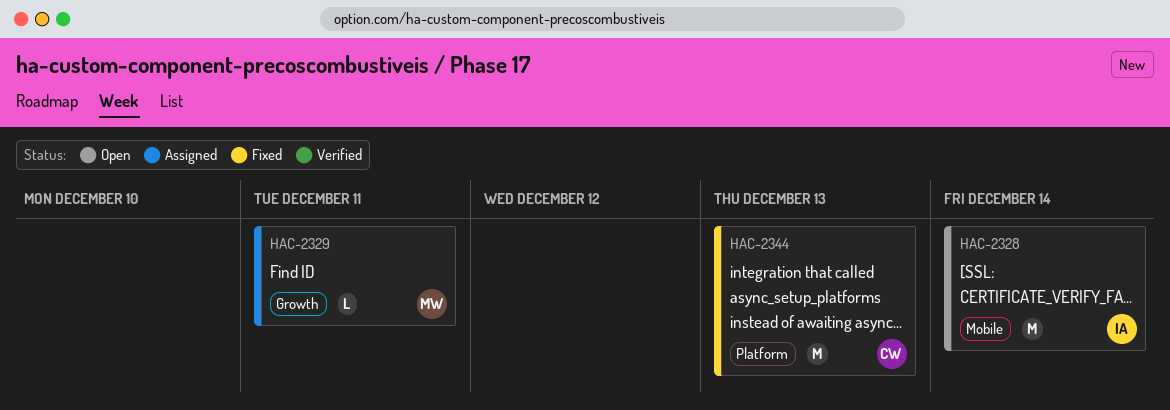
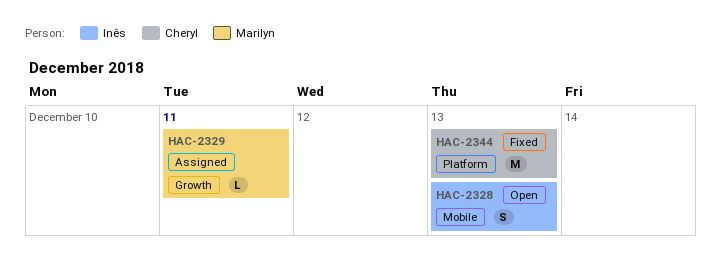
HAC-2328, estimate: M -> S
HAC-2328, due: Dec 14 -> Dec 13

